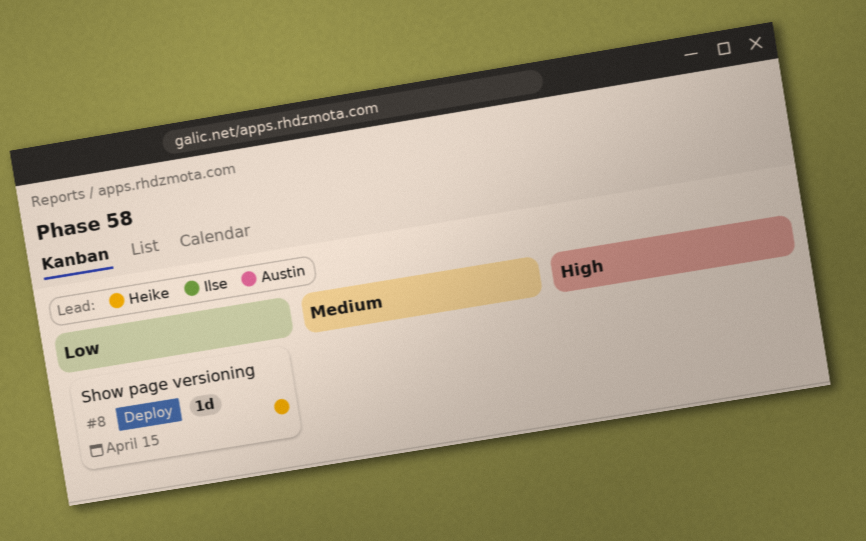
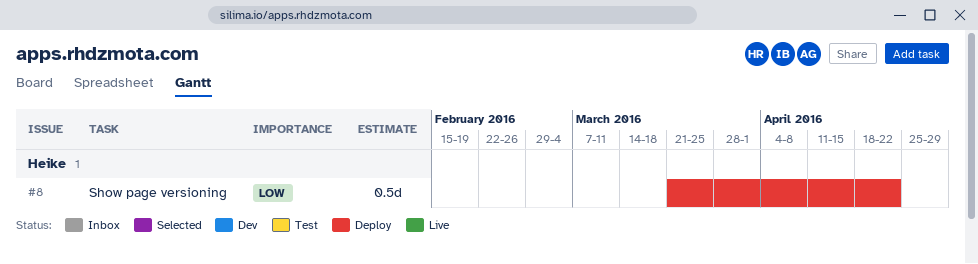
#8, estimate: 1d -> 0.5d
#8, due: Apr 15 -> Apr 22

